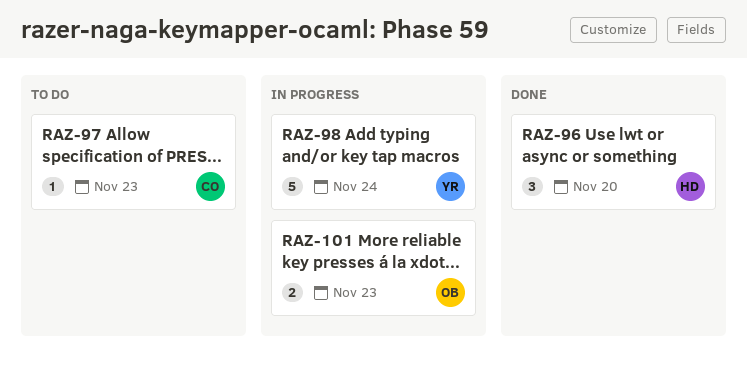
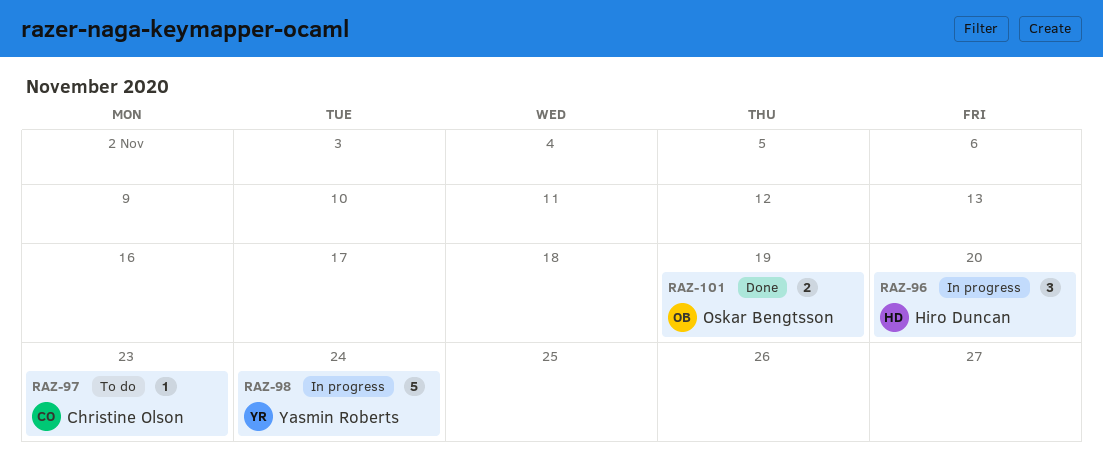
RAZ-96, status: Done -> In progress
RAZ-101, status: In progress -> Done
RAZ-101, due: Nov 23 -> Nov 19

